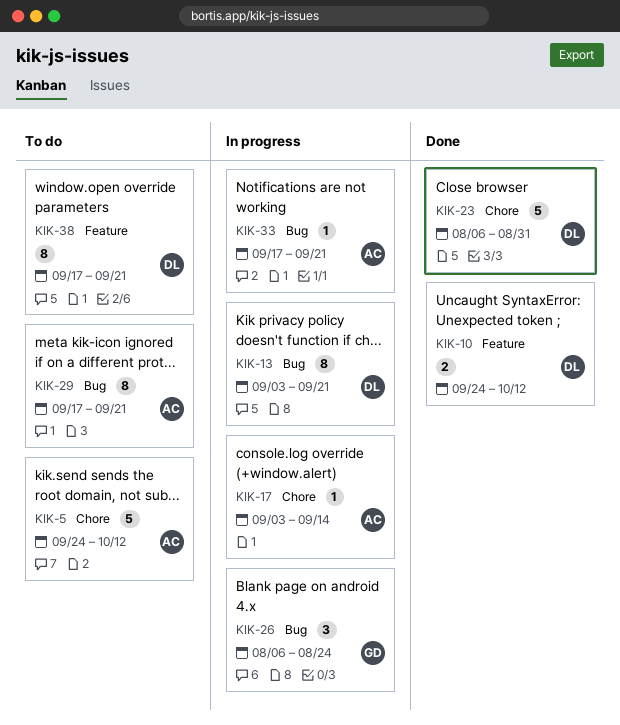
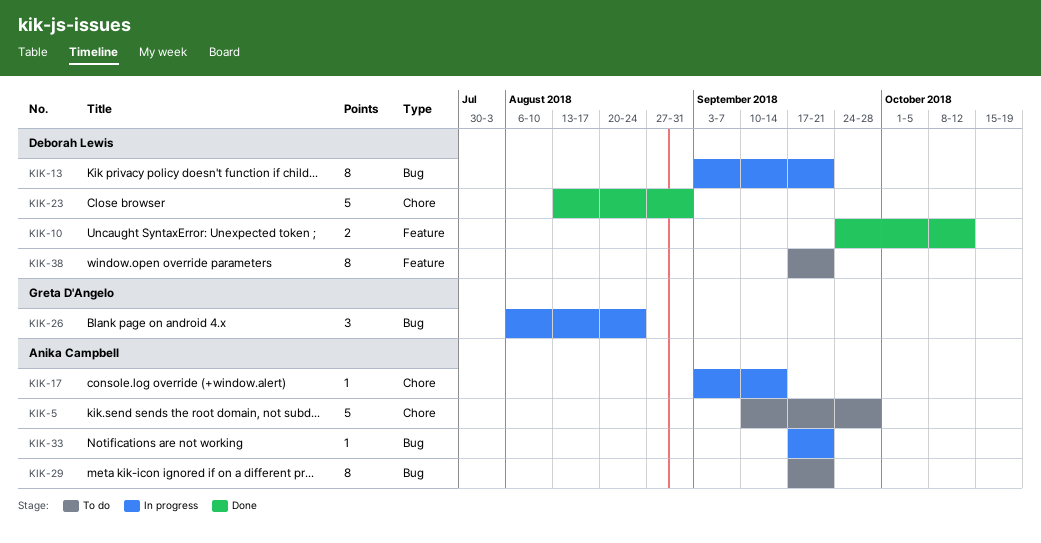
KIK-5, start: Sep 24 -> Sep 10
KIK-5, due: Oct 12 -> Sep 28
KIK-23, start: Aug 6 -> Aug 13

